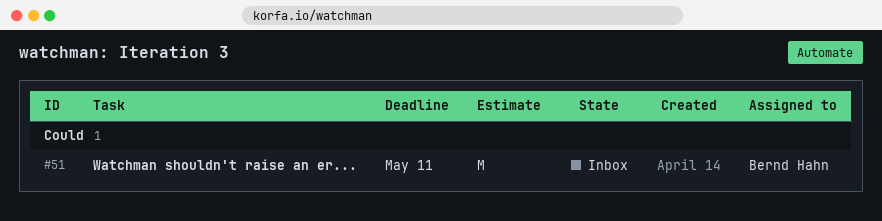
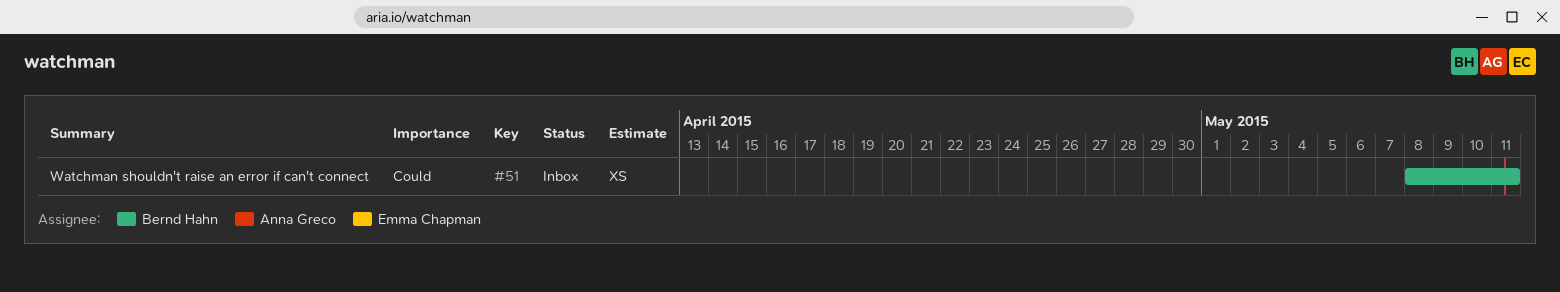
#51, estimate: M -> XS

